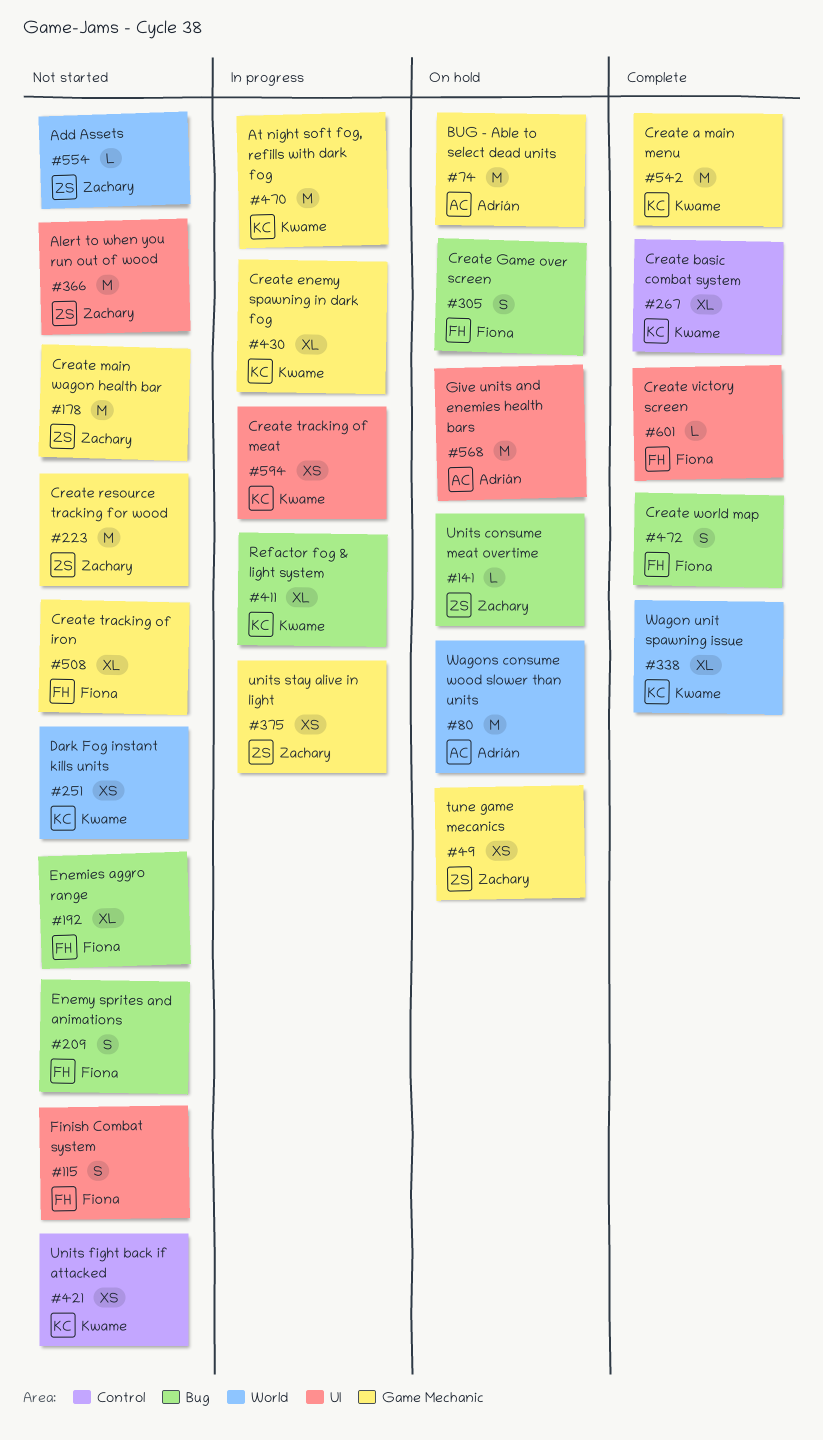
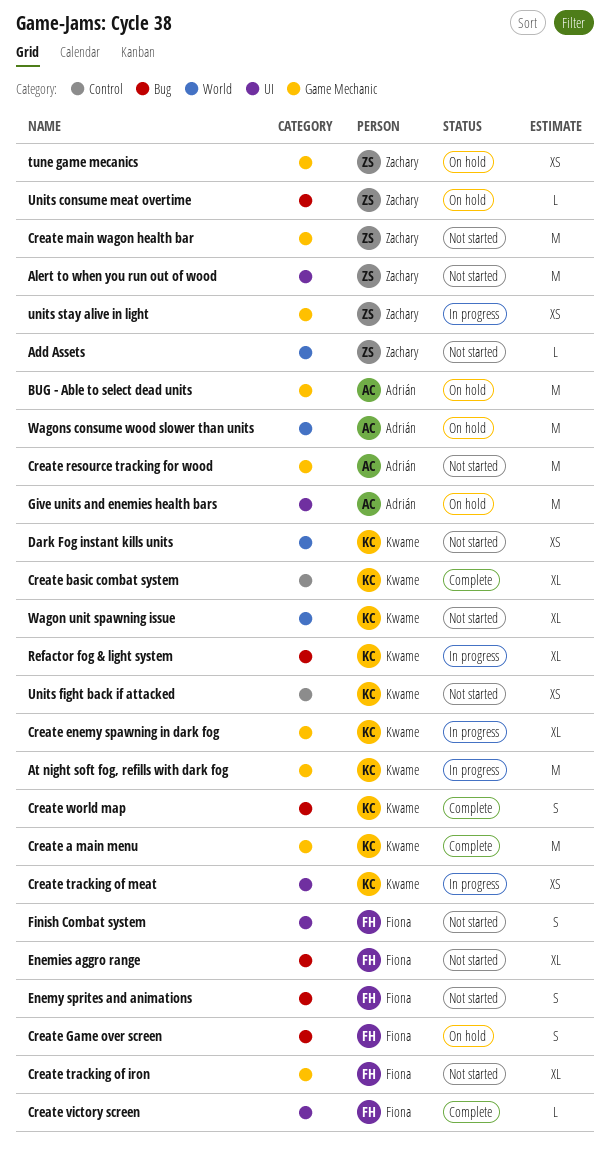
Create resource tracking for wood, owner: Zachary -> Adrián
Create world map, owner: Fiona -> Kwame
Wagon unit spawning issue, status: Complete -> Not started

